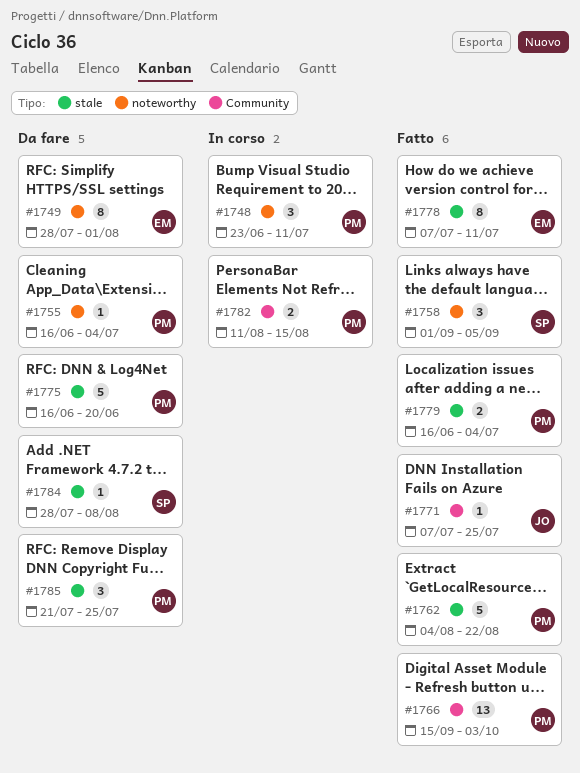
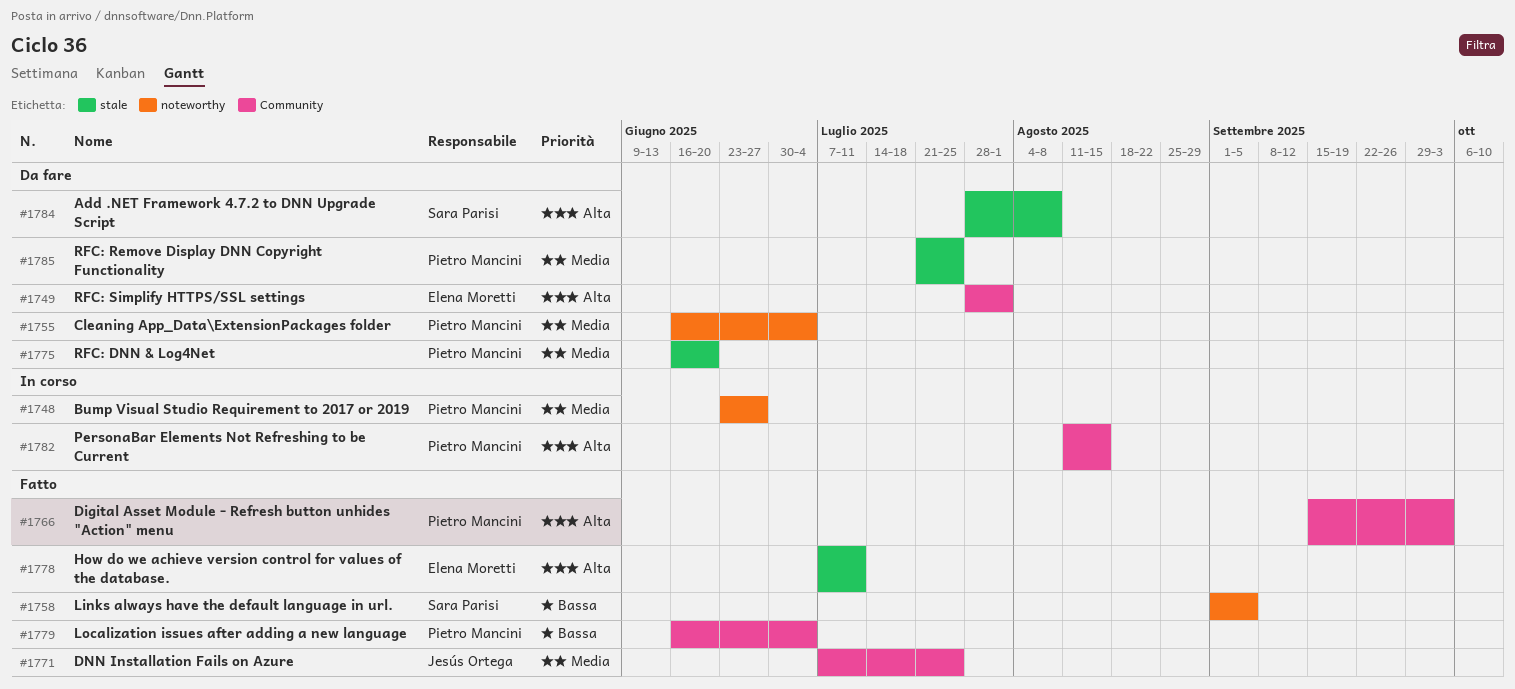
#1748, due: Jul 11 -> Jun 27
#1749, label: noteworthy -> Community
#1762: present -> none
#1779, label: stale -> Community

